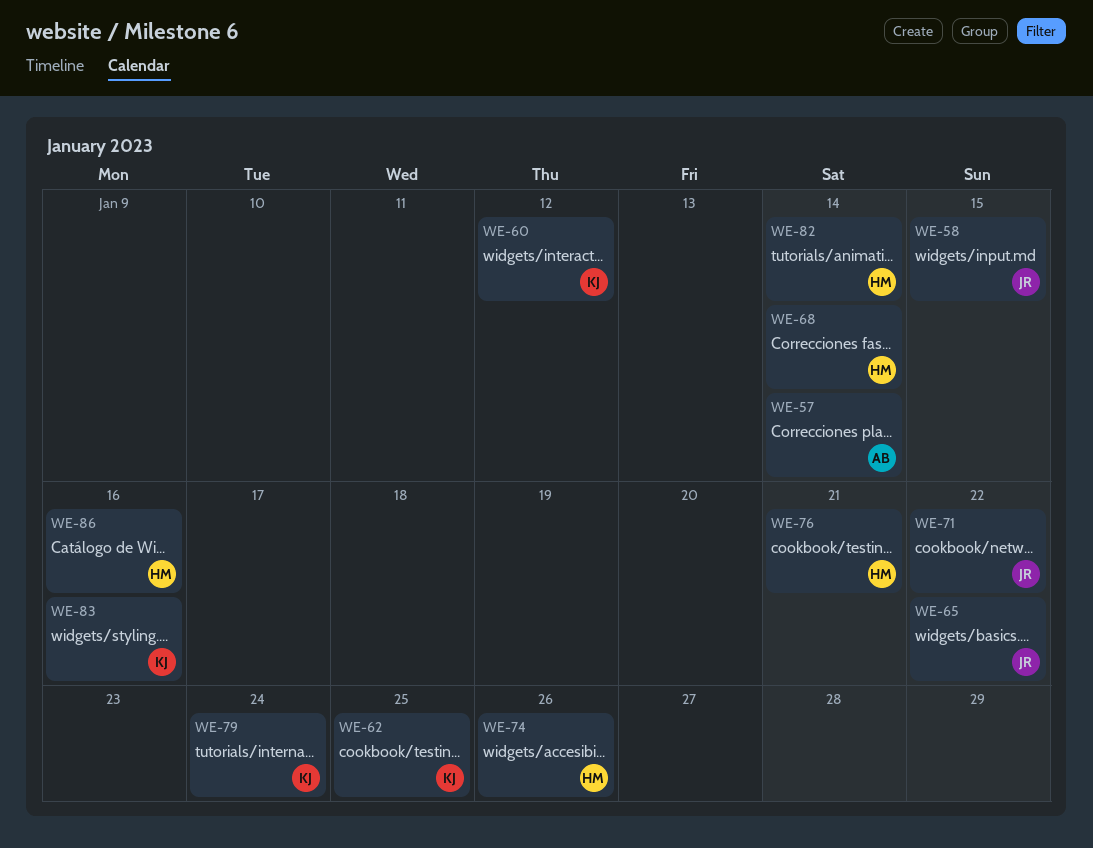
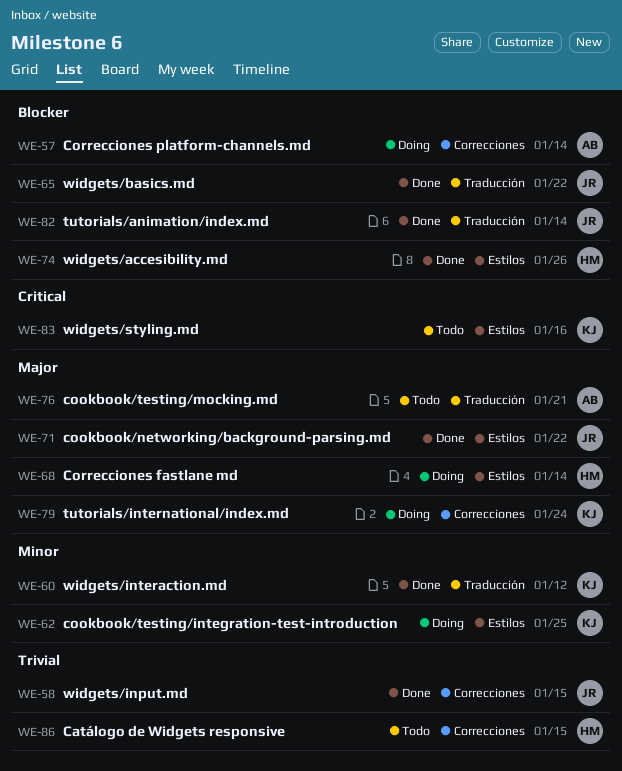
WE-76, owner: HM -> AB
WE-82, owner: HM -> JR
WE-86, due: Jan 16 -> Jan 15

